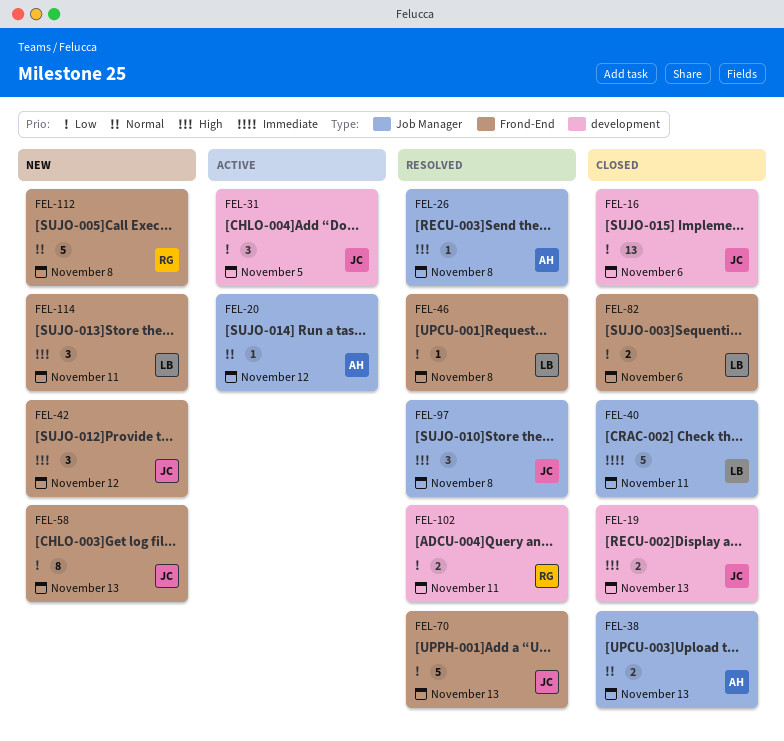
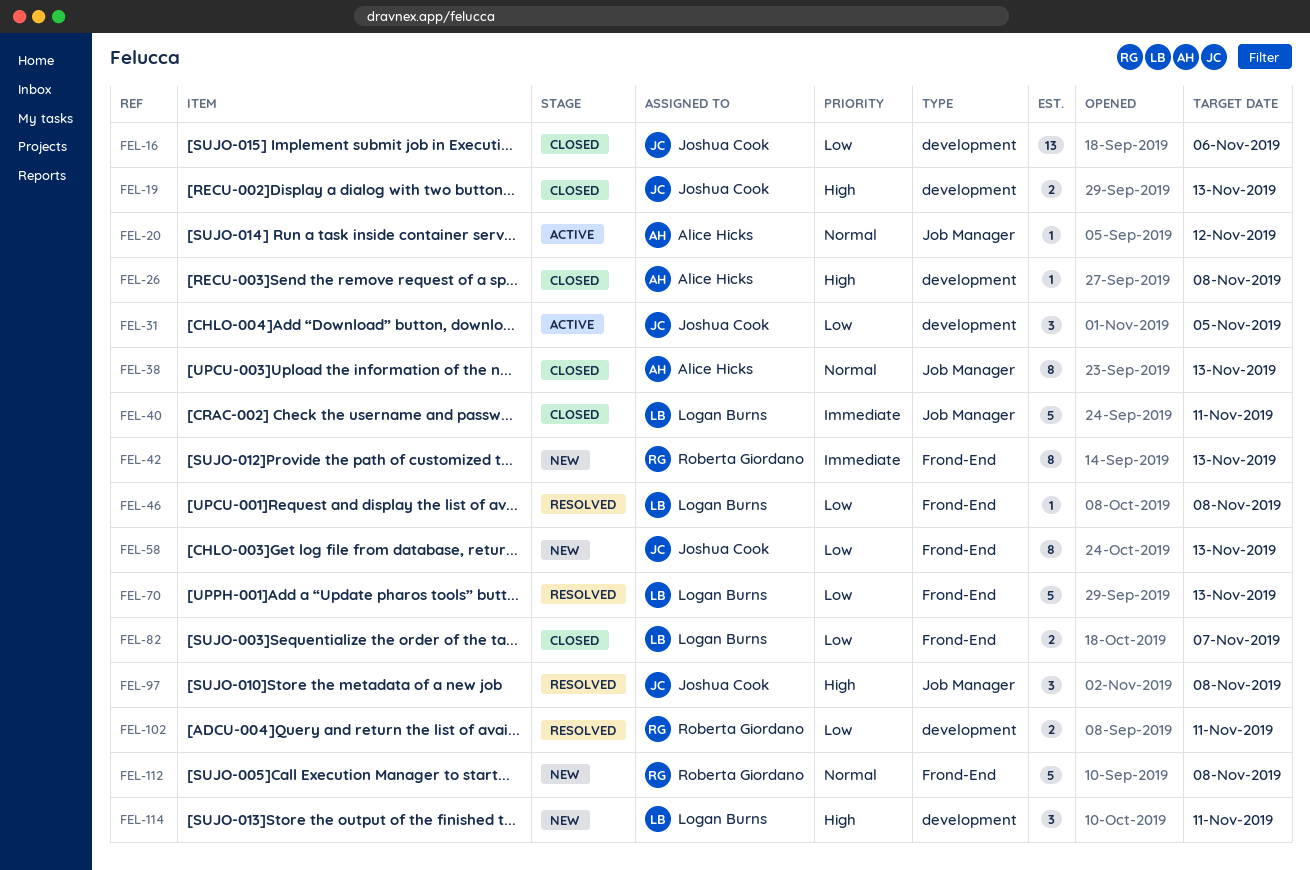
FEL-26, status: Resolved -> Closed
FEL-26, label: Job Manager -> development
FEL-38, estimate: 2 -> 8
FEL-42, owner: Joshua Cook -> Roberta Giordano
FEL-42, priority: High -> Immediate
FEL-42, estimate: 3 -> 8
FEL-42, due: Nov 12 -> Nov 13
FEL-70, owner: Joshua Cook -> Logan Burns
FEL-82, due: Nov 6 -> Nov 7
FEL-114, label: Frond-End -> development

